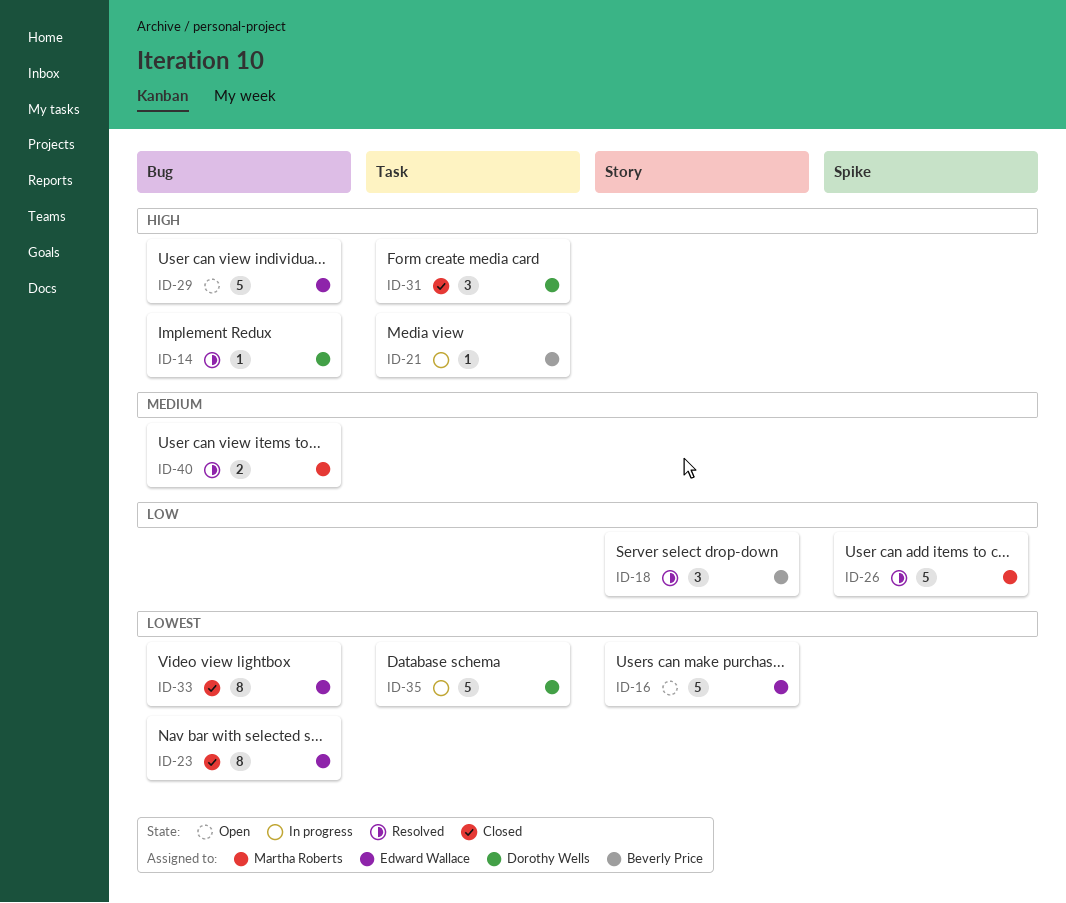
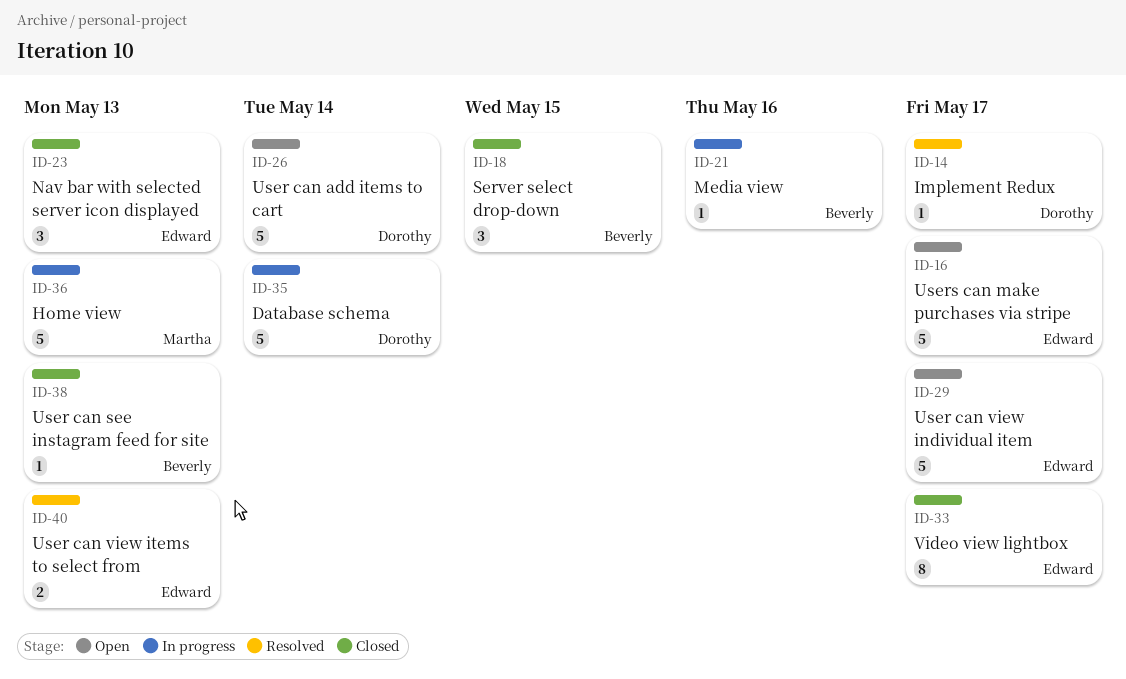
ID-18, status: Resolved -> Closed
ID-23, estimate: 8 -> 3
ID-26, status: Resolved -> Open
ID-26, owner: Martha Roberts -> Dorothy Wells
ID-31: present -> none
ID-36: none -> present
ID-38: none -> present
ID-40, owner: Martha Roberts -> Edward Wallace

